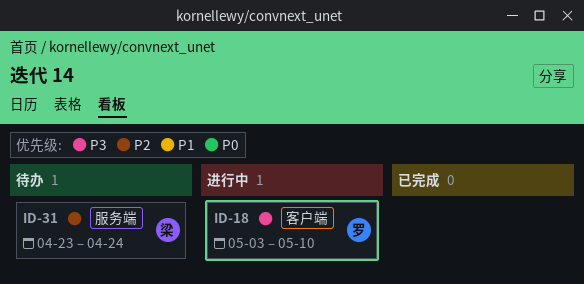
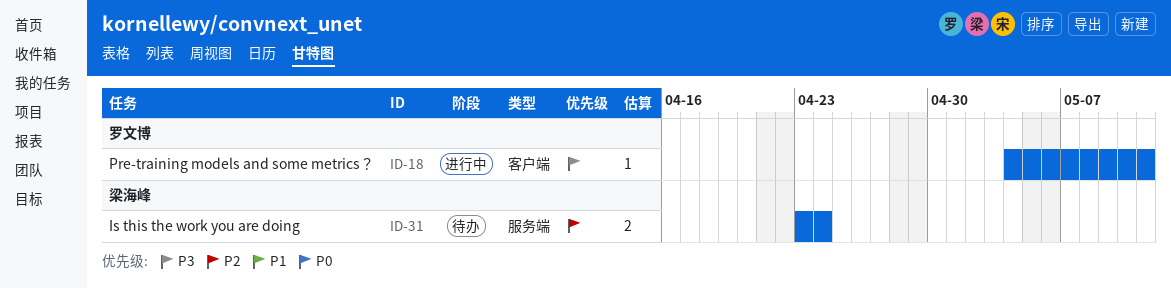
ID-18, start: May 3 -> May 4
ID-18, due: May 10 -> May 11

